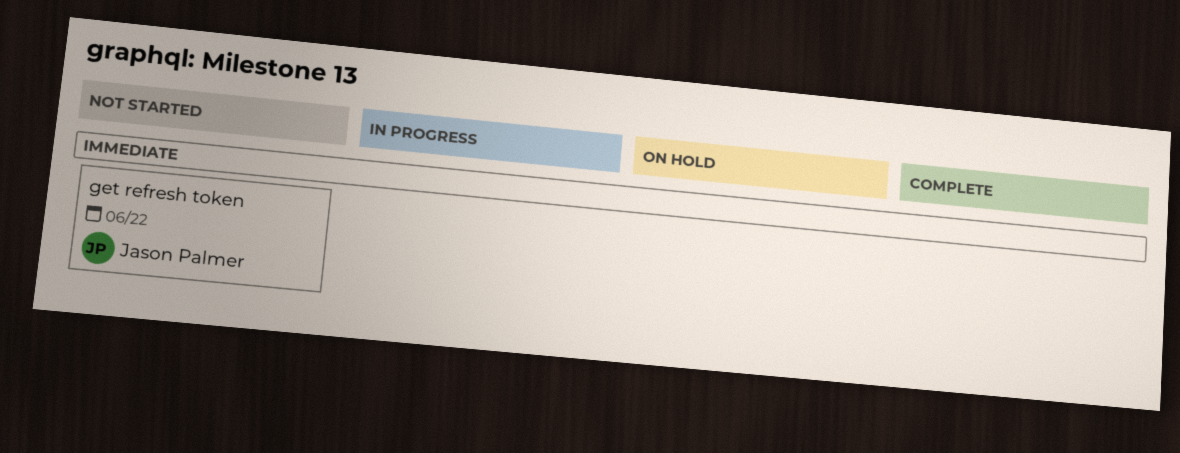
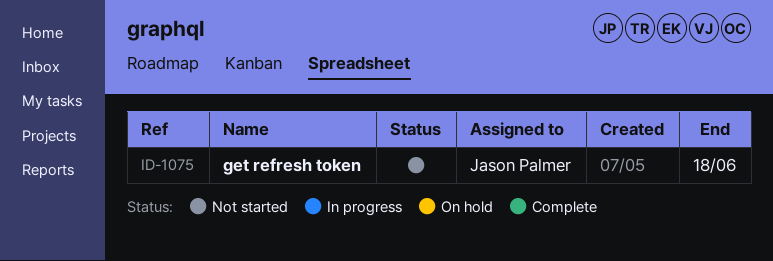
get refresh token, due: Jun 22 -> Jun 18

